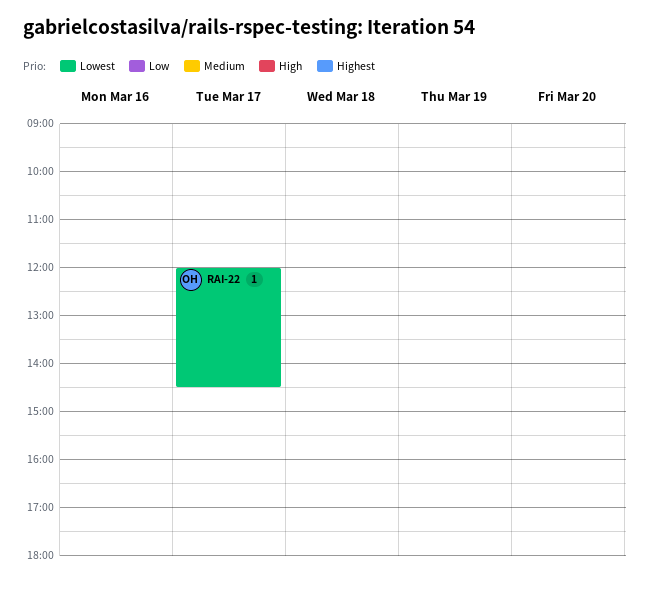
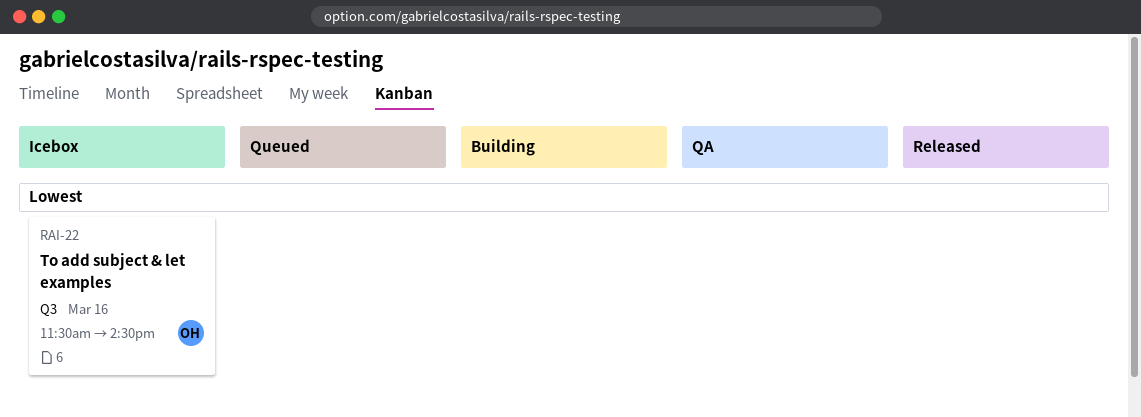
RAI-22, day: Mar 17 -> Mar 16
RAI-22, begins: 12:00 -> 11:30

